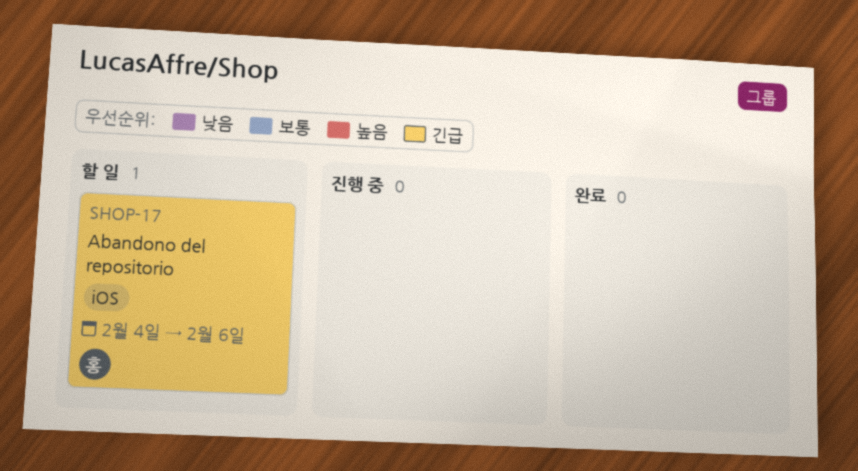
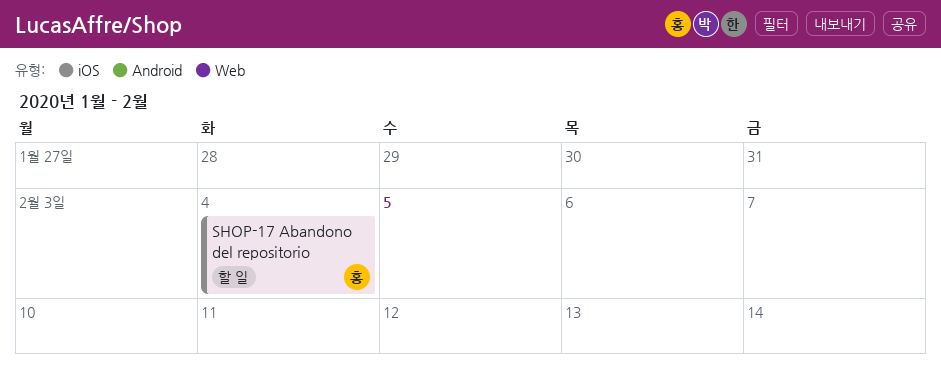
SHOP-17, due: Feb 6 -> Feb 4

